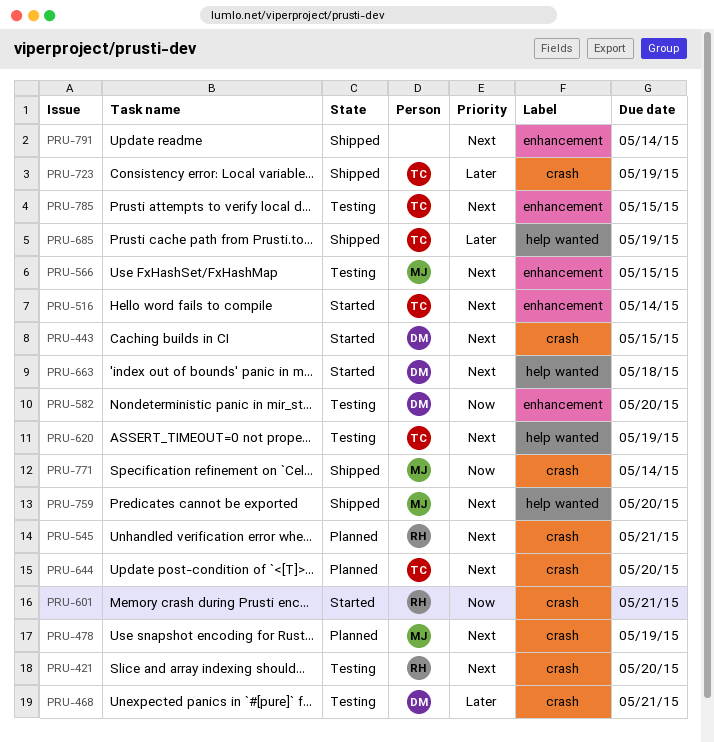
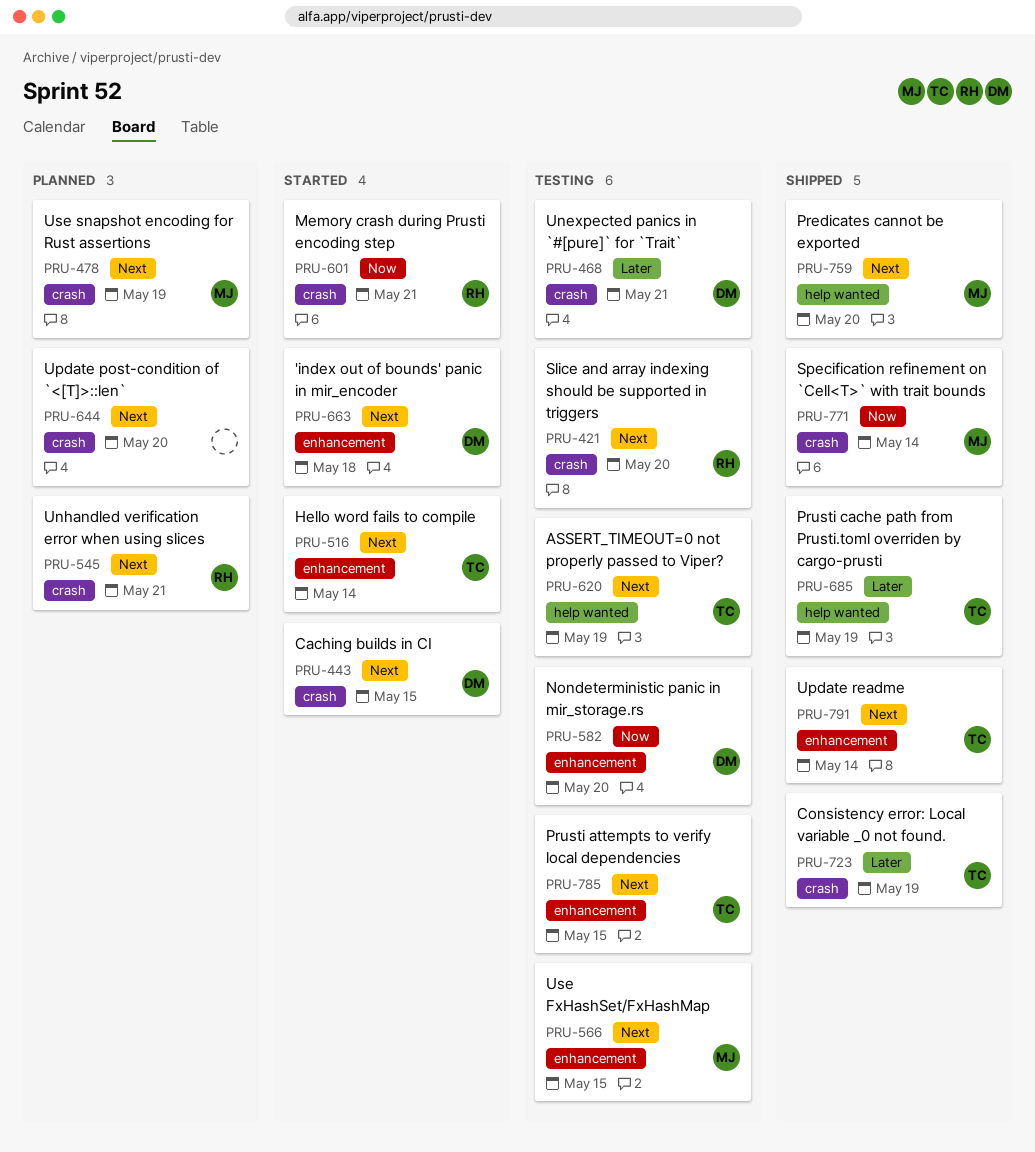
PRU-644, owner: TC -> none
PRU-663, label: help wanted -> enhancement
PRU-791, owner: none -> TC

